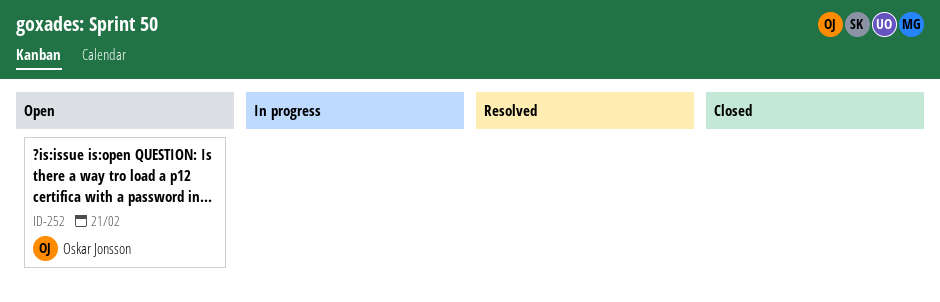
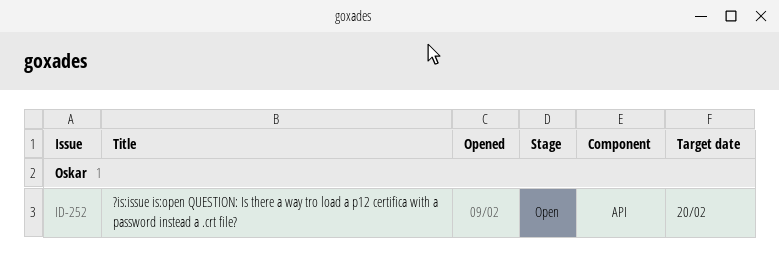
ID-252, due: Feb 21 -> Feb 20

